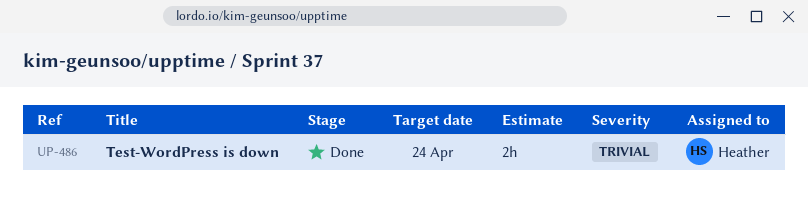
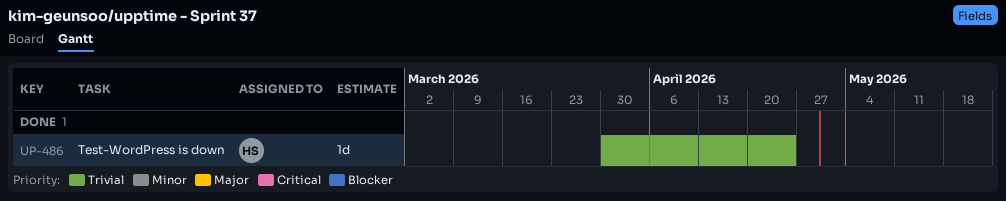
UP-486, estimate: 2h -> 1d

